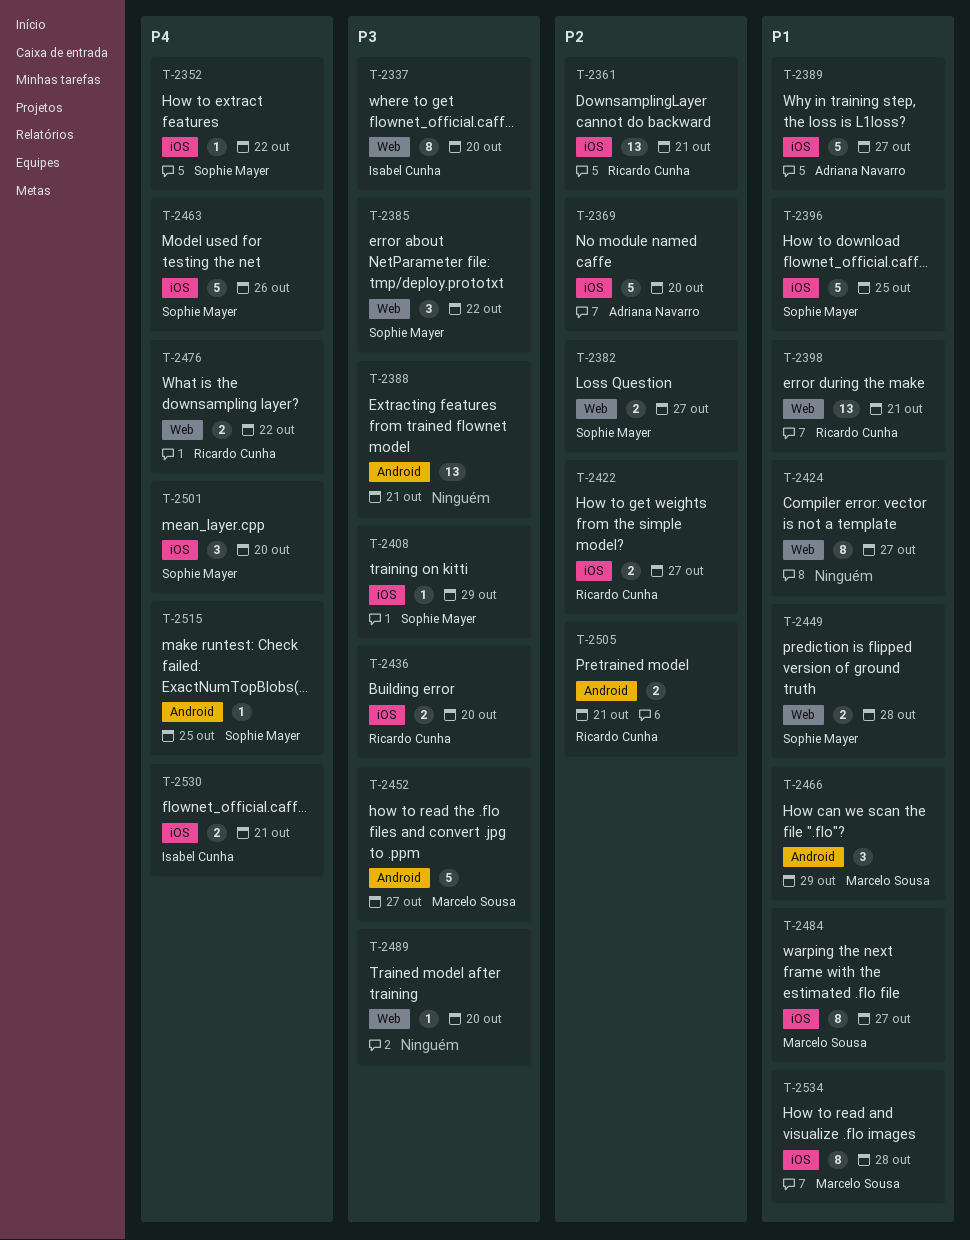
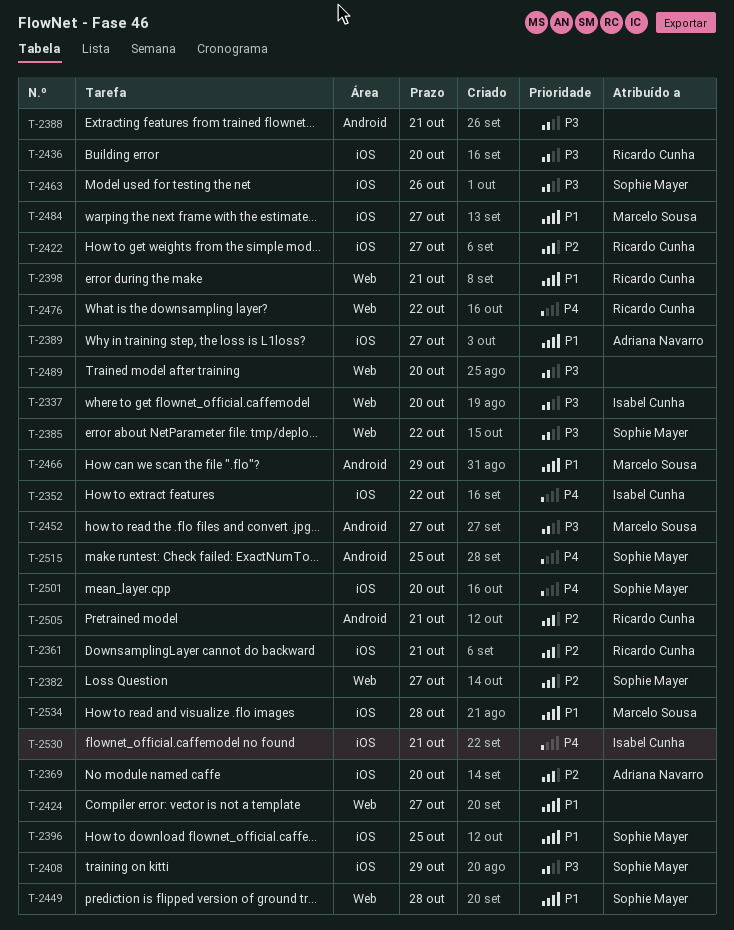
T-2352, owner: Sophie Mayer -> Isabel Cunha
T-2463, priority: P4 -> P3

